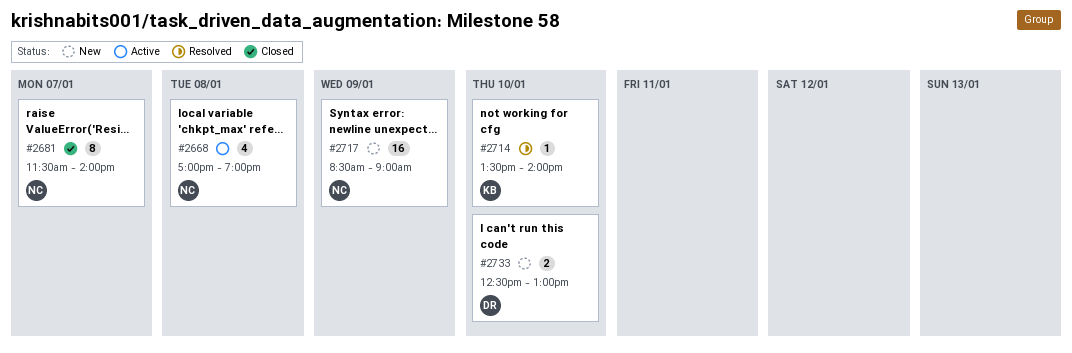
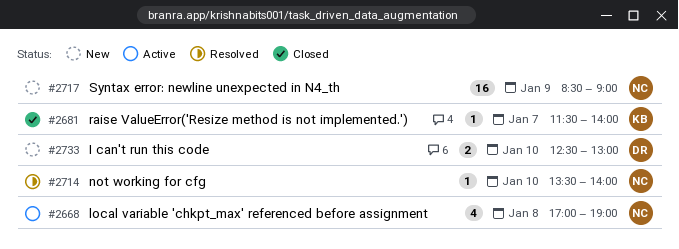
#2681, owner: NC -> KB
#2681, estimate: 8 -> 1
#2714, owner: KB -> NC

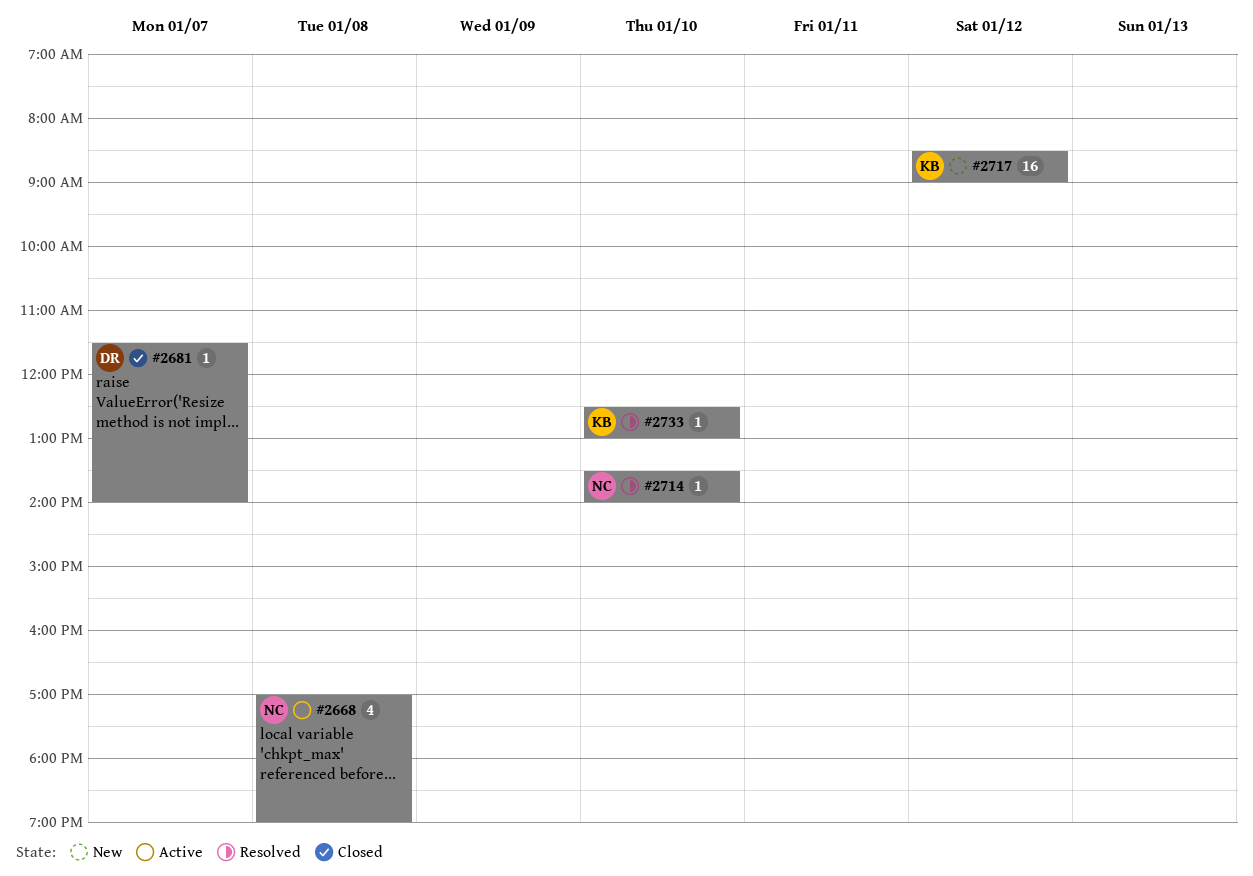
#2681, owner: KB -> DR
#2717, owner: NC -> KB
#2717, day: Jan 9 -> Jan 12
#2733, status: New -> Resolved
#2733, owner: DR -> KB
#2733, estimate: 2 -> 1

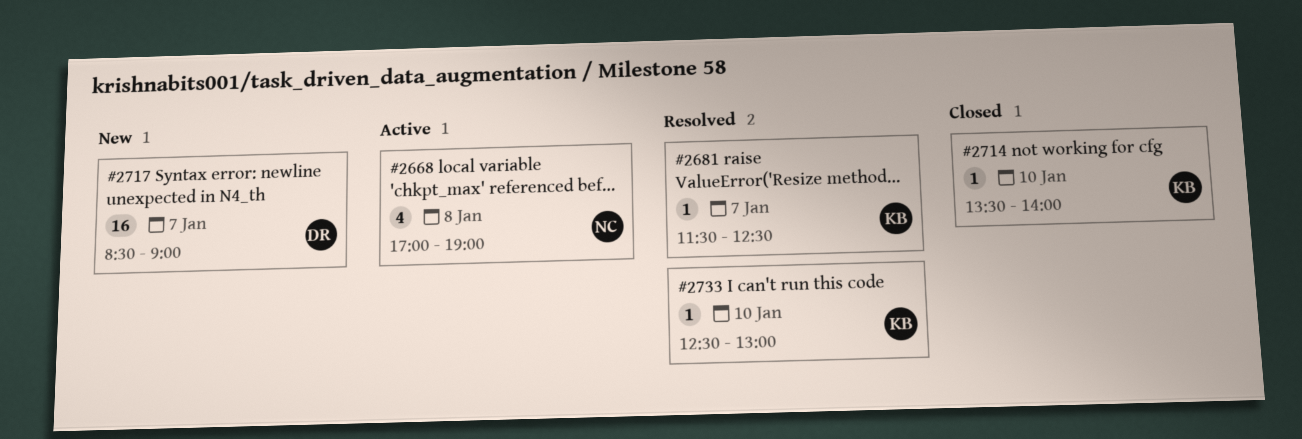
#2681, status: Closed -> Resolved
#2681, owner: DR -> KB
#2681, ends: 14:00 -> 12:30
#2714, status: Resolved -> Closed
#2714, owner: NC -> KB
#2717, owner: KB -> DR
#2717, day: Jan 12 -> Jan 7

